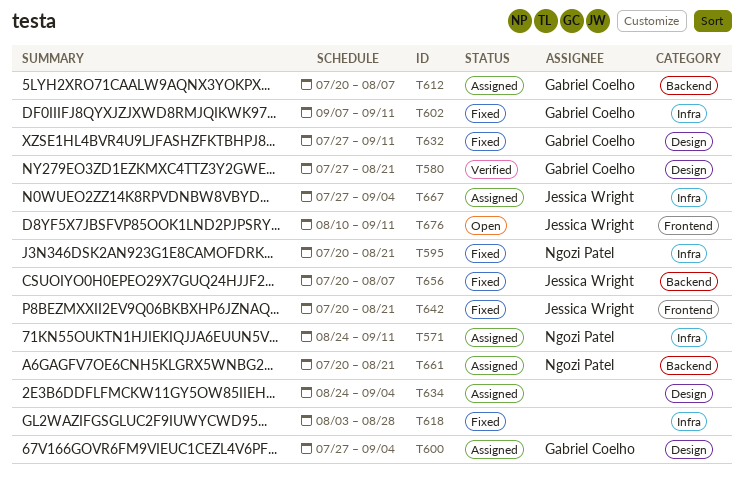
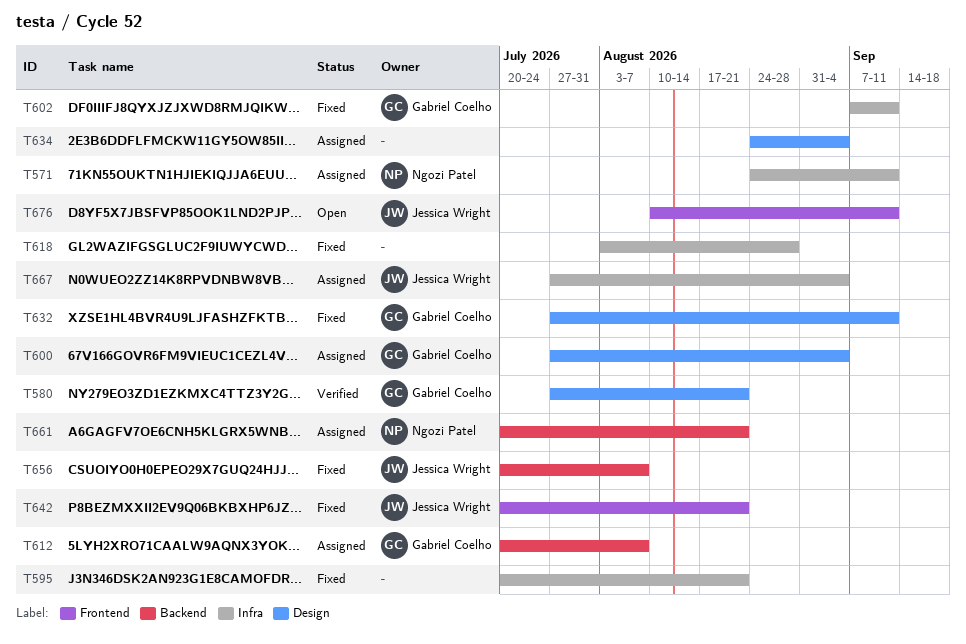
T595, owner: Ngozi Patel -> none

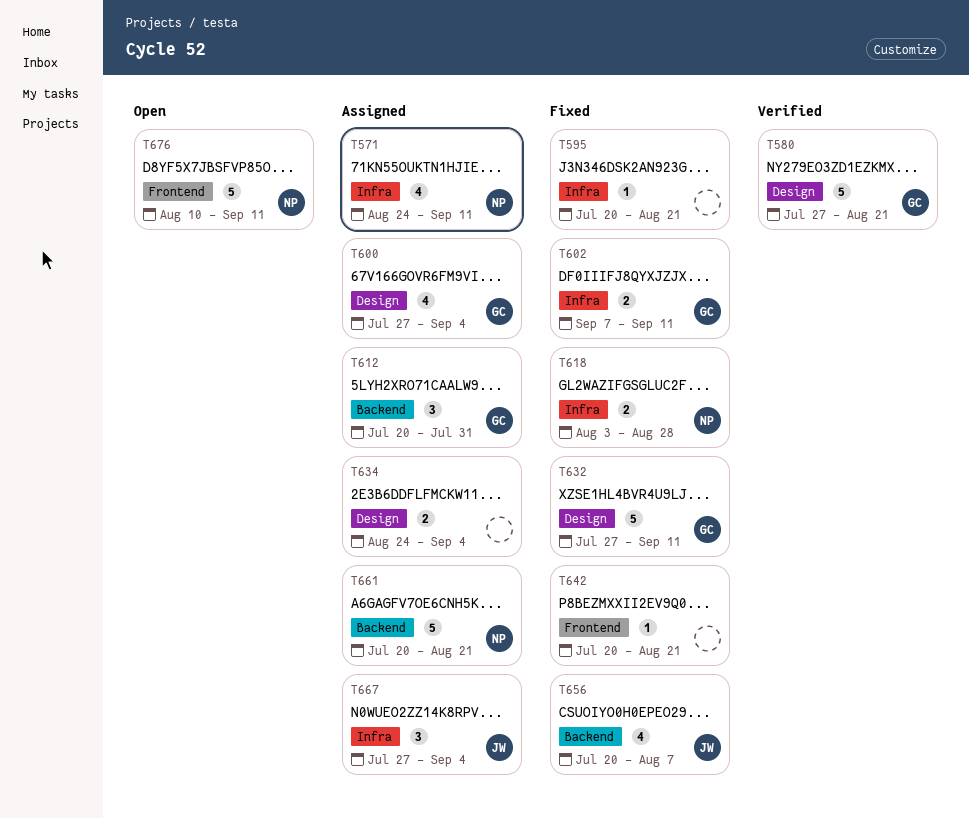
T612, due: Aug 7 -> Jul 31
T618, owner: none -> Ngozi Patel
T642, owner: Jessica Wright -> none
T676, owner: Jessica Wright -> Ngozi Patel

